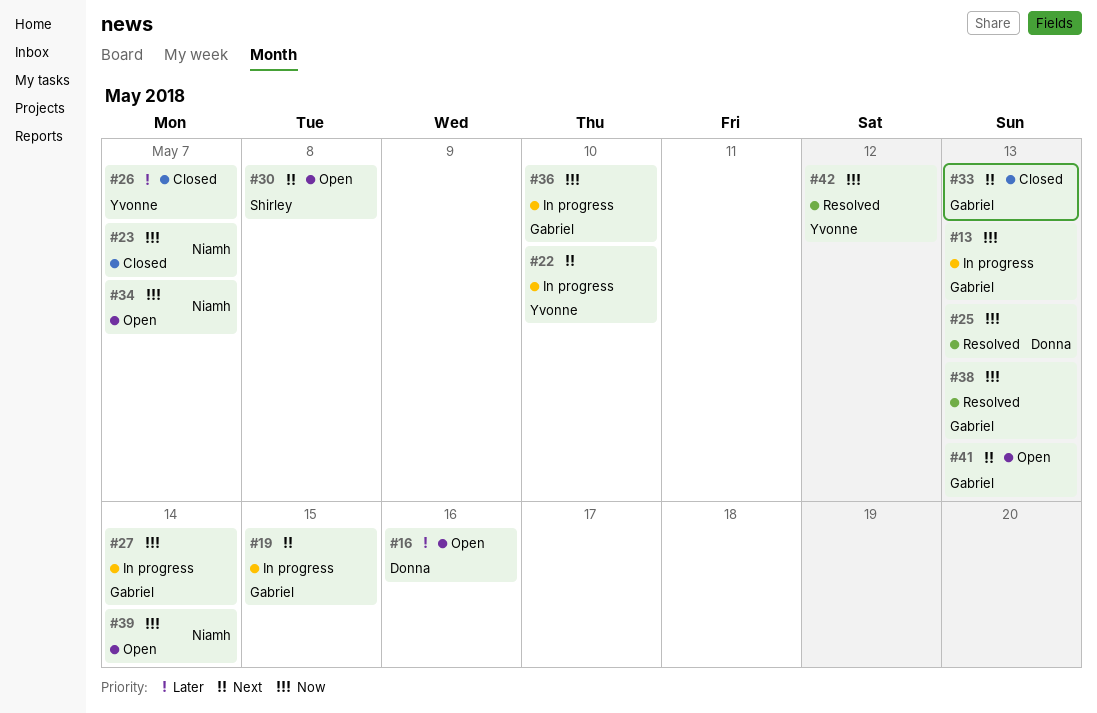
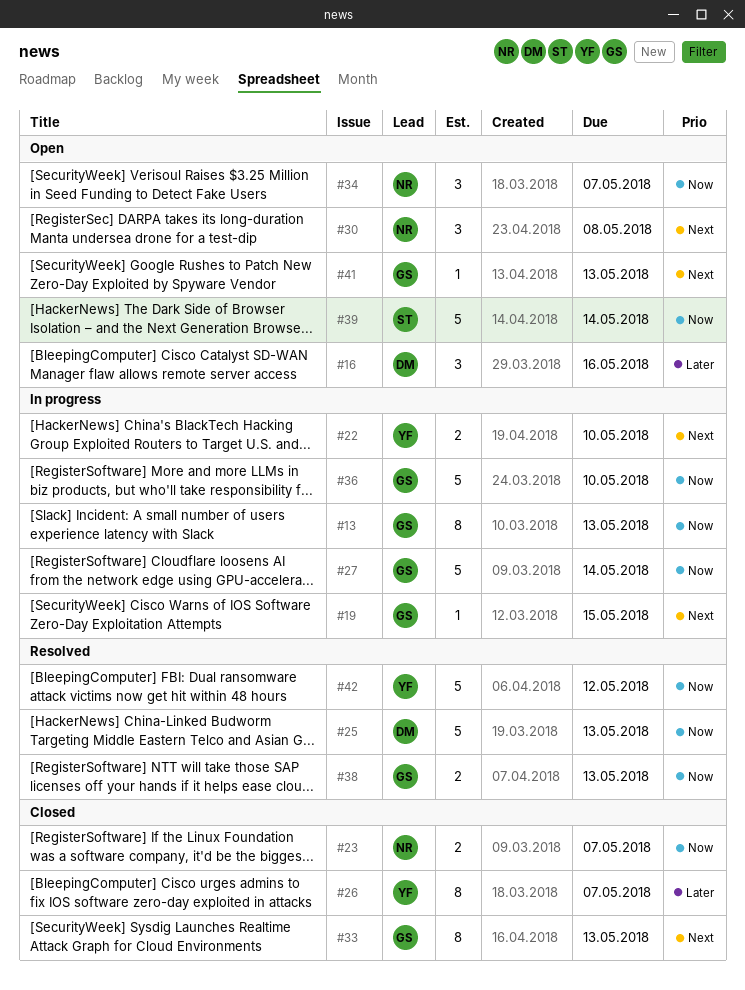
#30, owner: Shirley -> Niamh
#39, owner: Niamh -> Shirley

